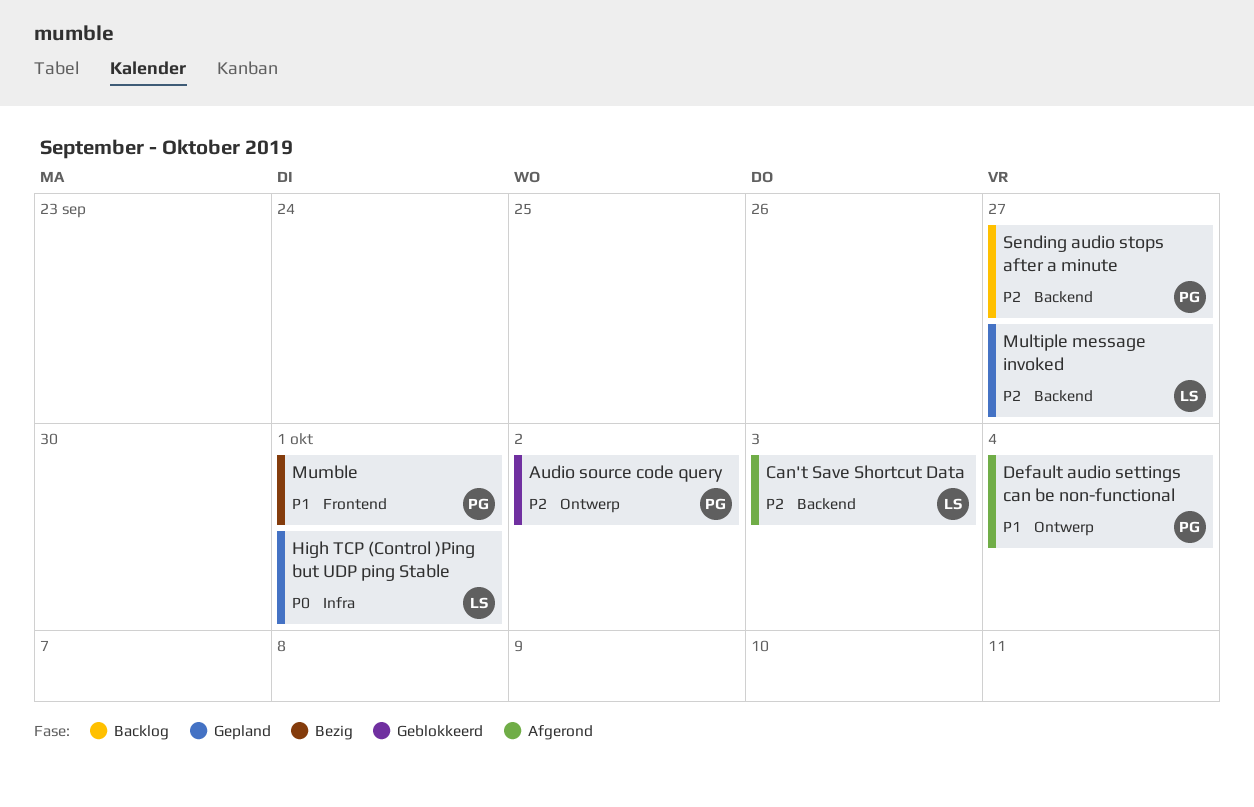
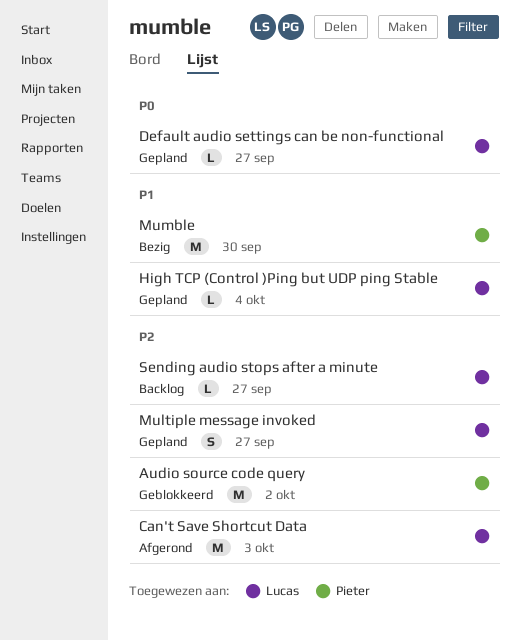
Default audio settings can be non-functional, status: Afgerond -> Gepland
Default audio settings can be non-functional, owner: Pieter -> Lucas
Default audio settings can be non-functional, priority: P1 -> P0
Default audio settings can be non-functional, due: Oct 4 -> Sep 27
High TCP (Control )Ping but UDP ping Stable, priority: P0 -> P1
High TCP (Control )Ping but UDP ping Stable, due: Oct 1 -> Oct 4
Mumble, due: Oct 1 -> Sep 30
Sending audio stops after a minute, owner: Pieter -> Lucas

